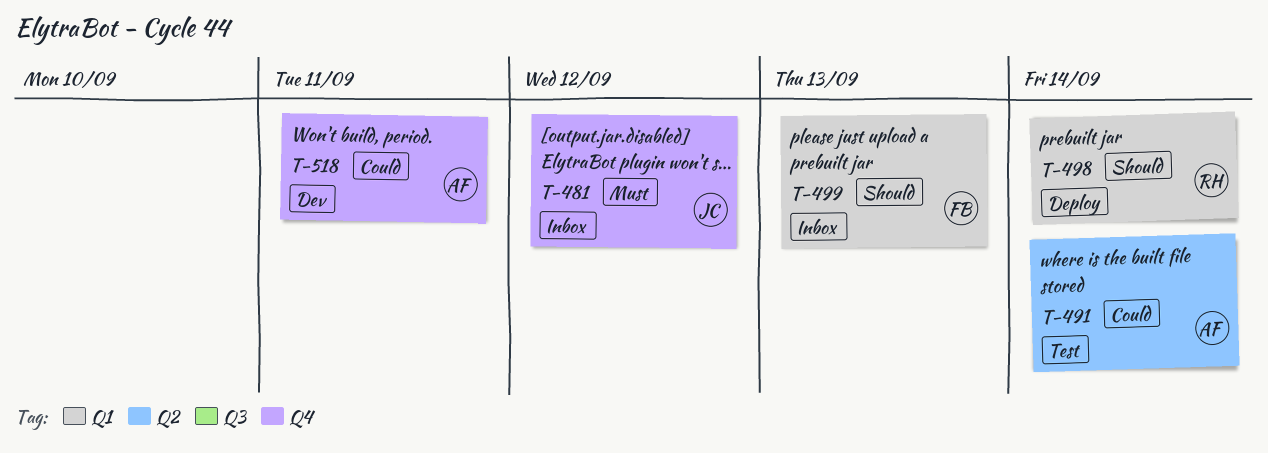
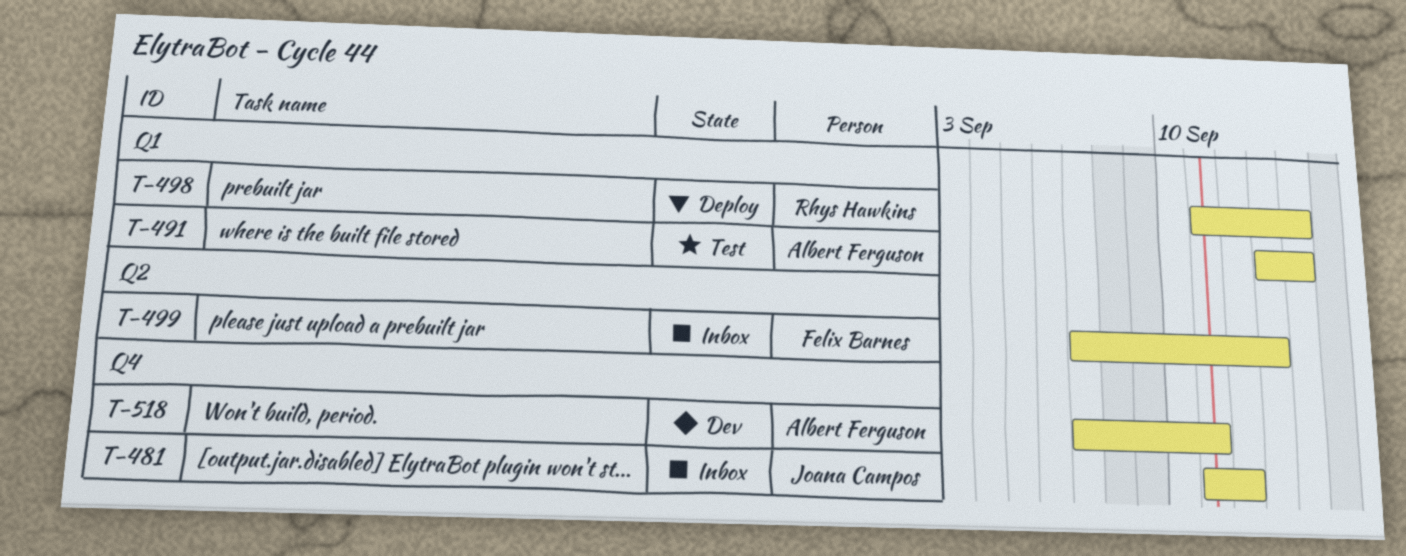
T-491, label: Q2 -> Q1
T-499, label: Q1 -> Q2

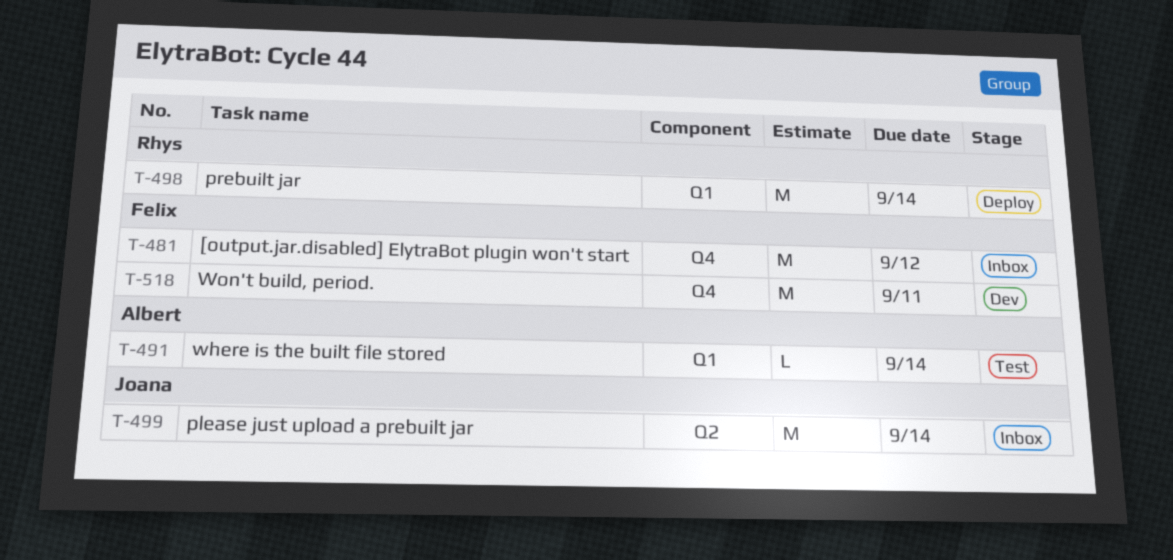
T-481, owner: Joana Campos -> Felix Barnes
T-499, owner: Felix Barnes -> Joana Campos
T-499, due: Sep 13 -> Sep 14
T-518, owner: Albert Ferguson -> Felix Barnes

